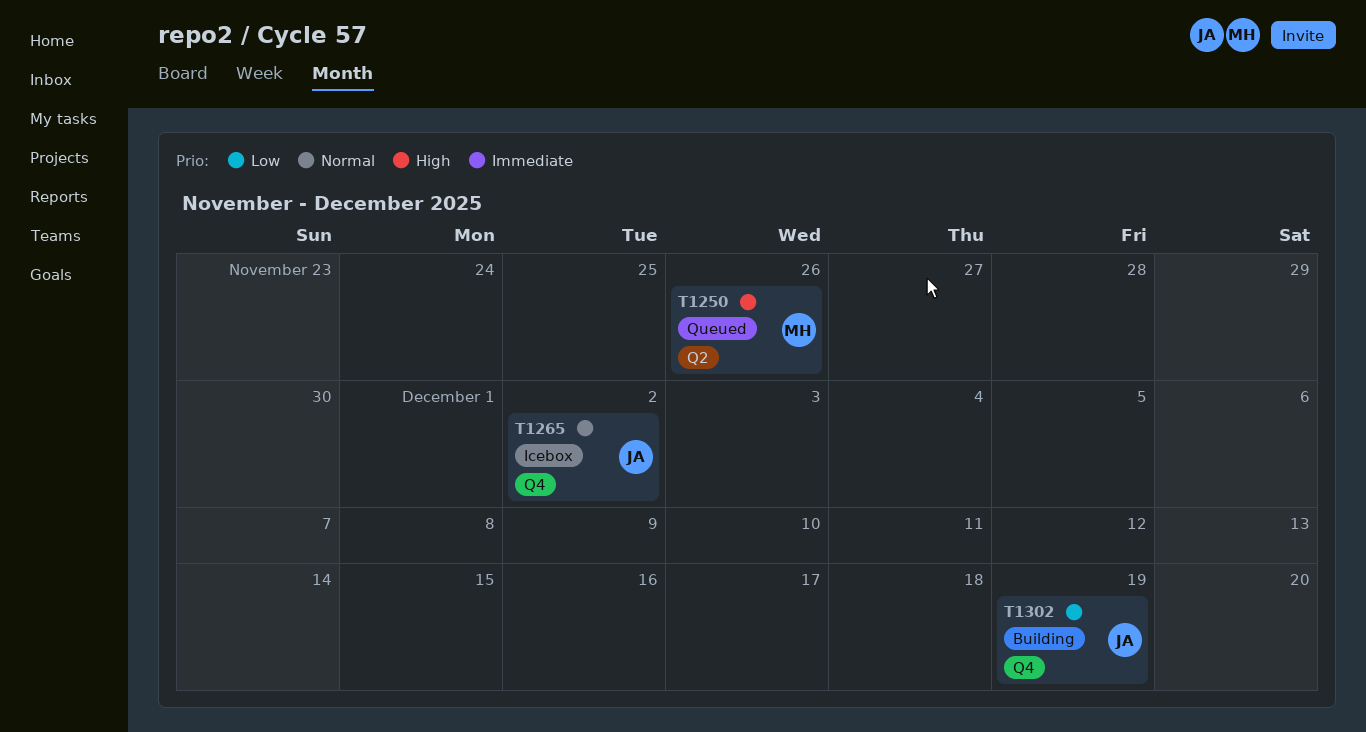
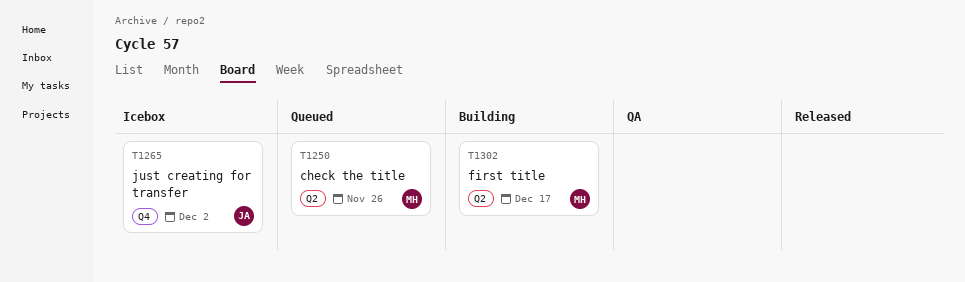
T1302, owner: JA -> MH
T1302, label: Q4 -> Q2
T1302, due: Dec 19 -> Dec 17

